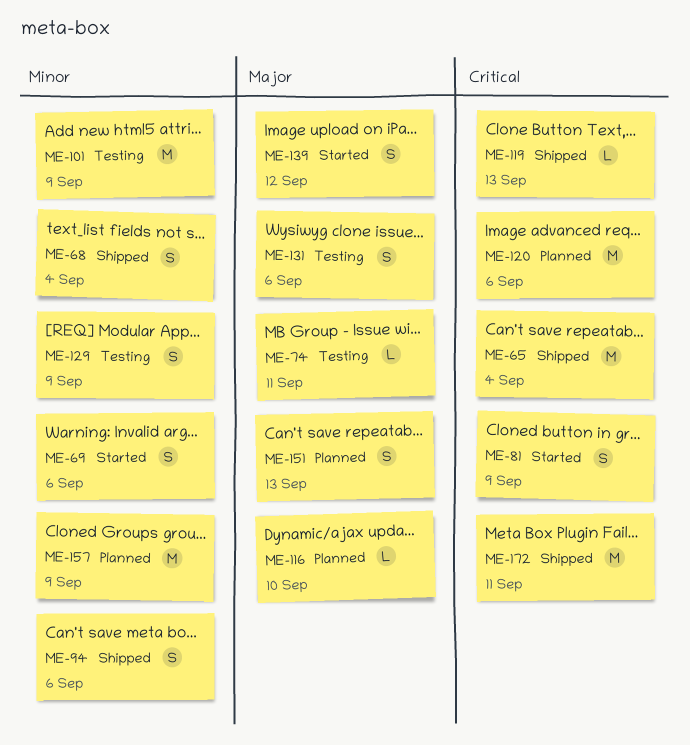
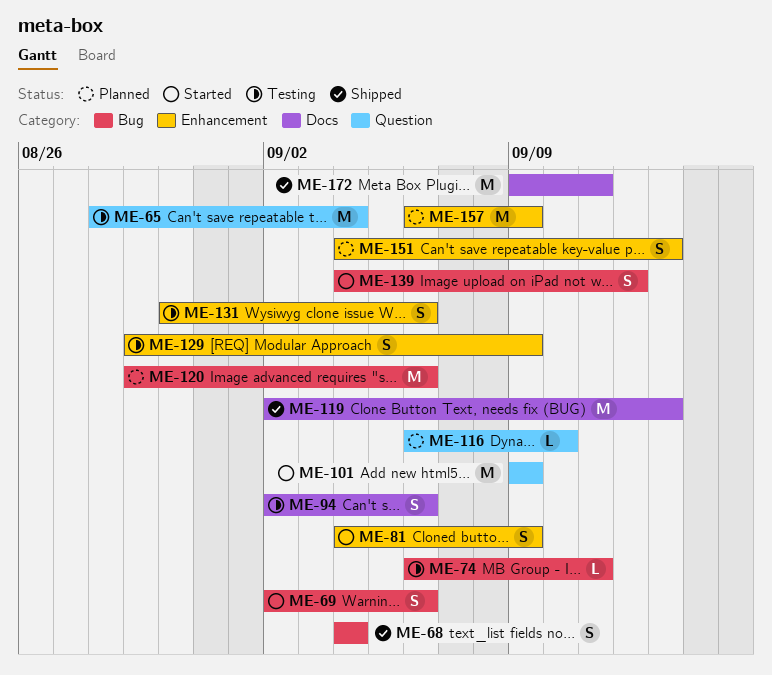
ME-65, status: Shipped -> Testing
ME-94, status: Shipped -> Testing
ME-101, status: Testing -> Started
ME-119, estimate: L -> M

